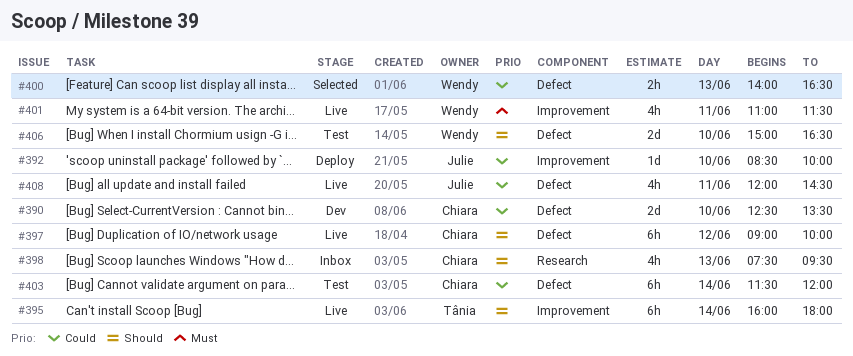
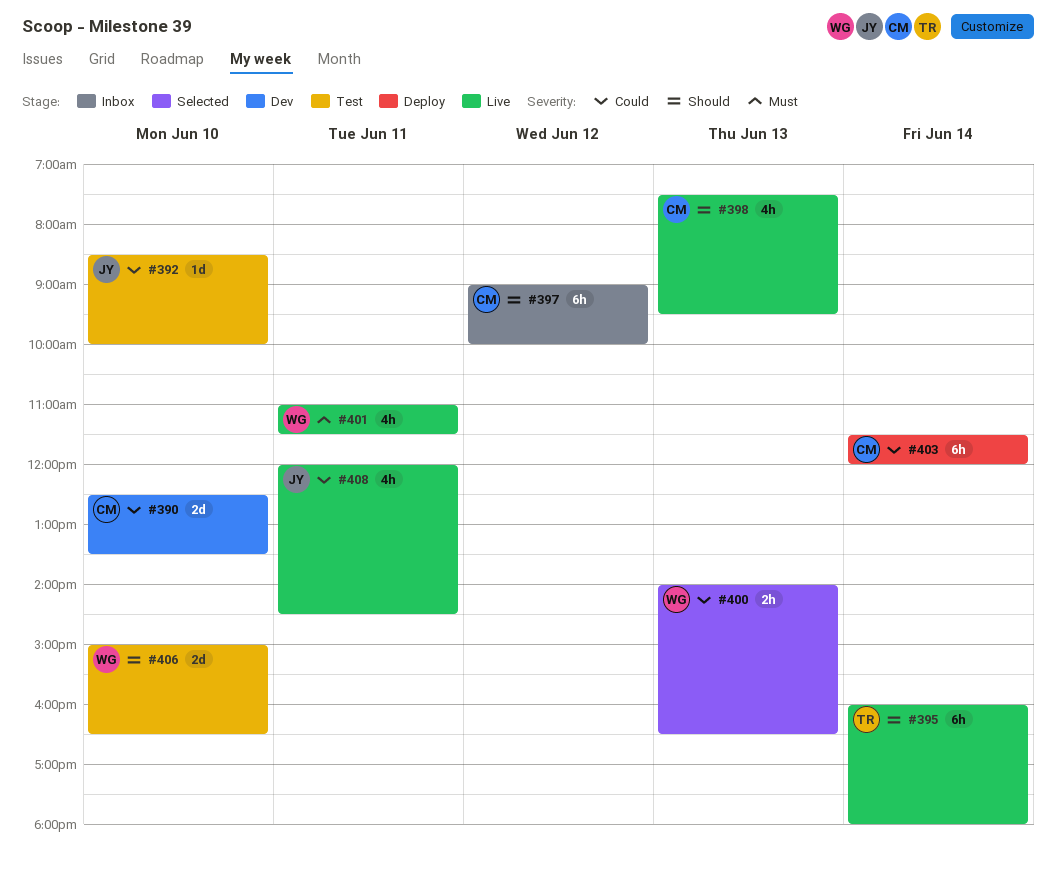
#392, status: Deploy -> Test
#397, status: Live -> Inbox
#398, status: Inbox -> Live
#403, status: Test -> Deploy

